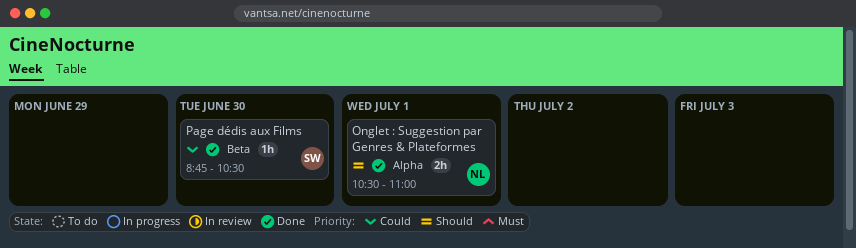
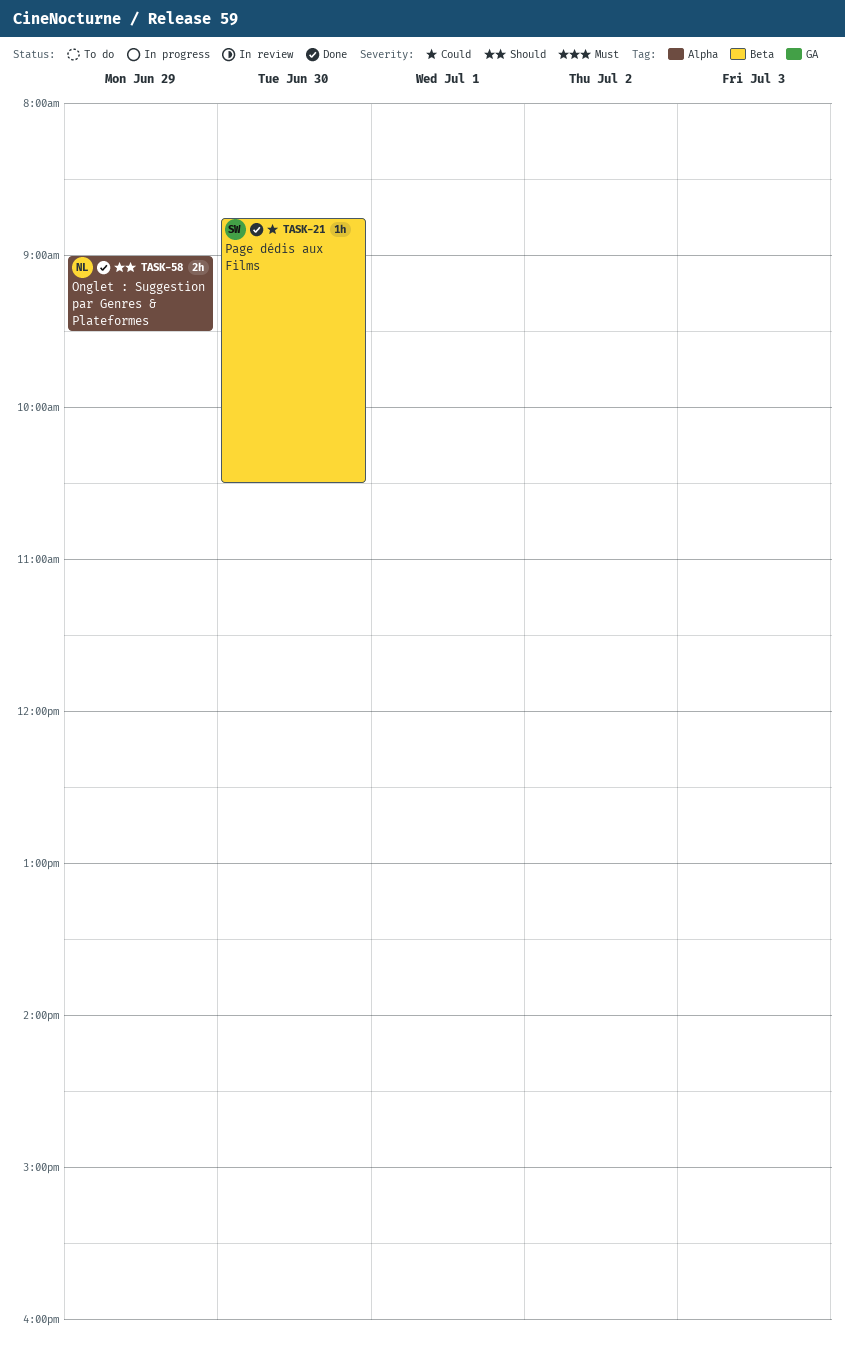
Onglet : Suggestion par Genres & Plateformes, day: Jul 1 -> Jun 29
Onglet : Suggestion par Genres & Plateformes, begins: 10:30 -> 09:00
Onglet : Suggestion par Genres & Plateformes, ends: 11:00 -> 09:30

